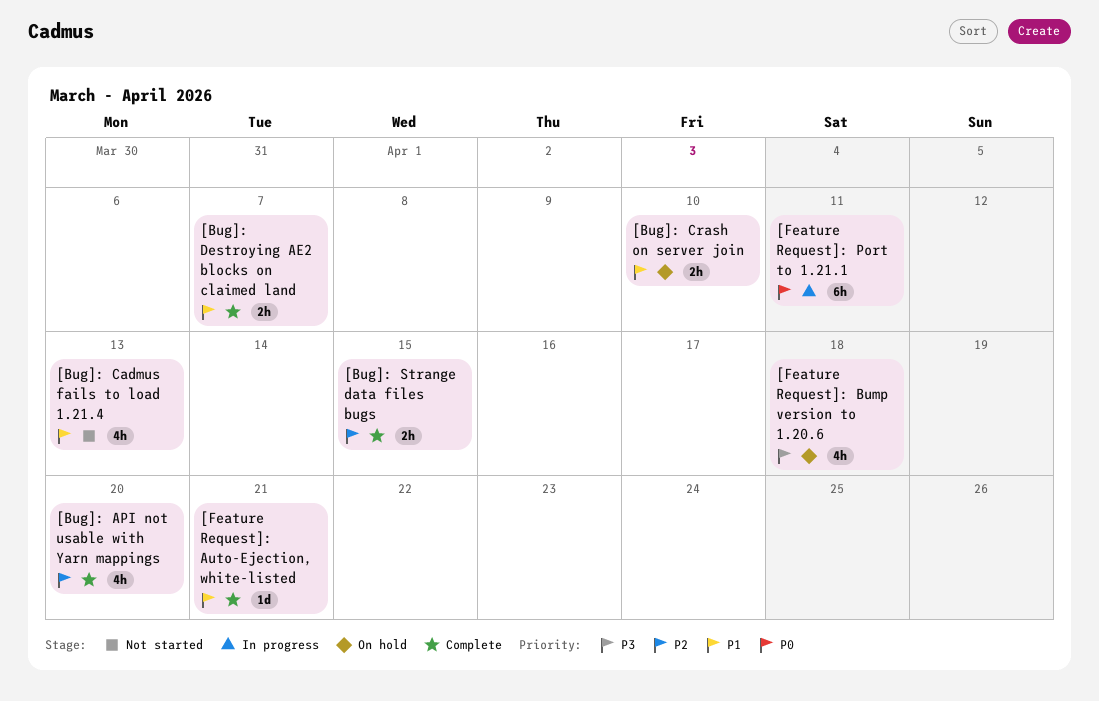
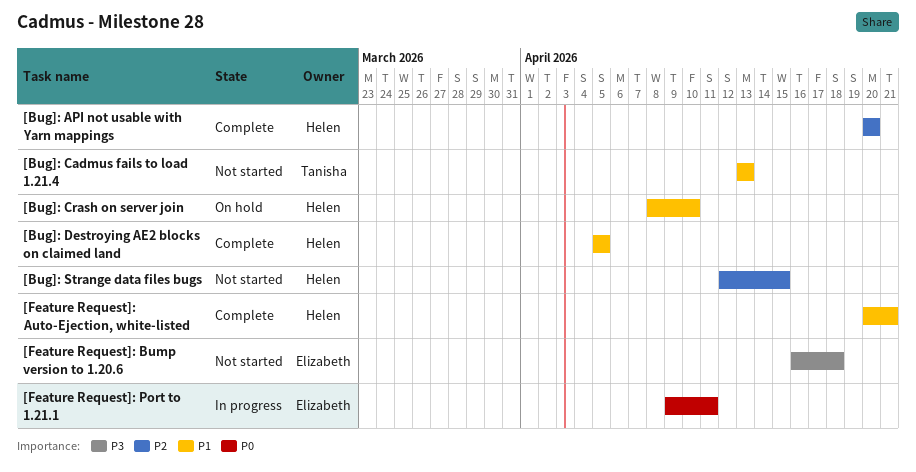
[Bug]: Destroying AE2 blocks on claimed land, due: Apr 7 -> Apr 5
[Bug]: Strange data files bugs, status: Complete -> Not started
[Feature Request]: Bump version to 1.20.6, status: On hold -> Not started

